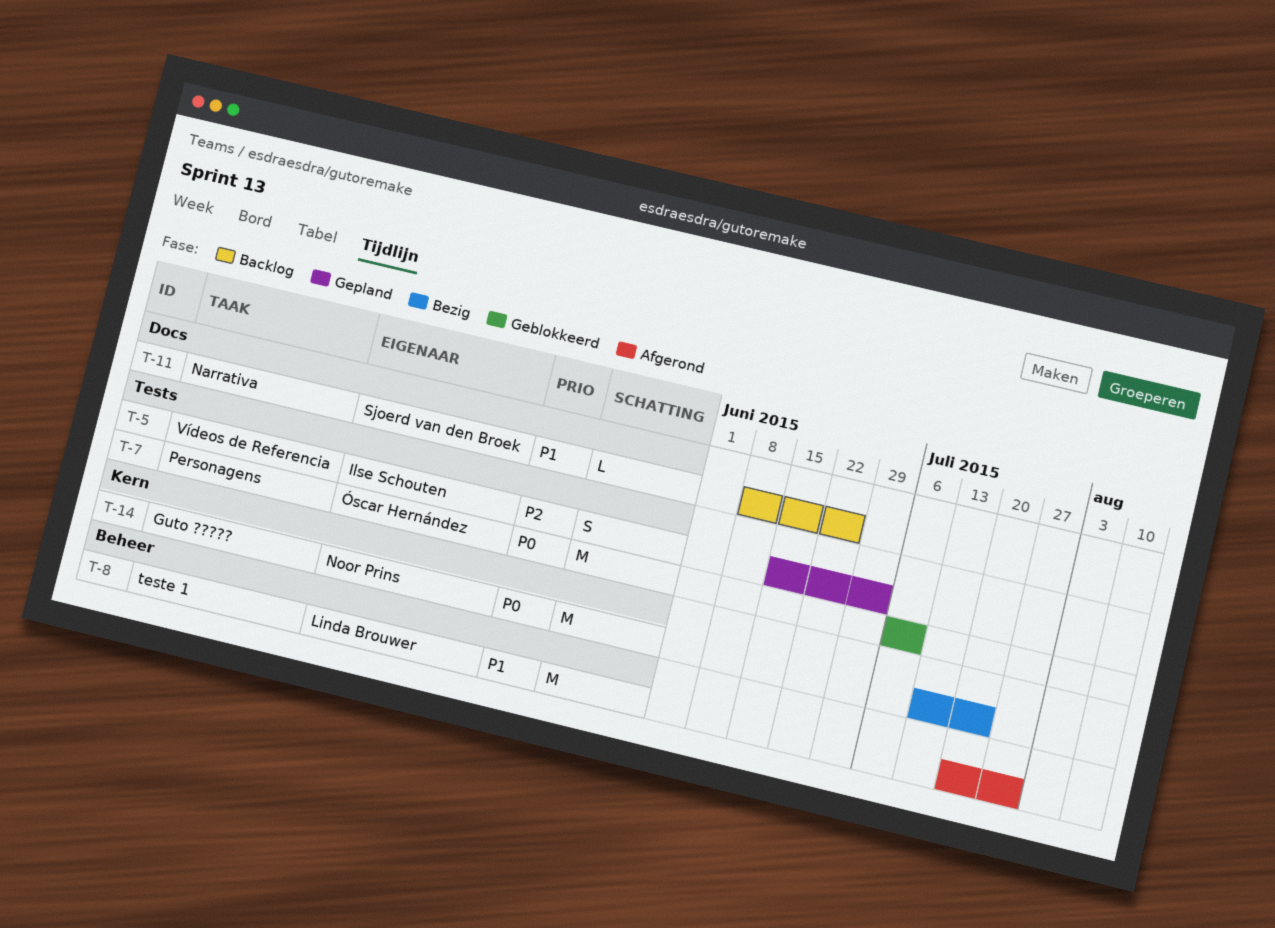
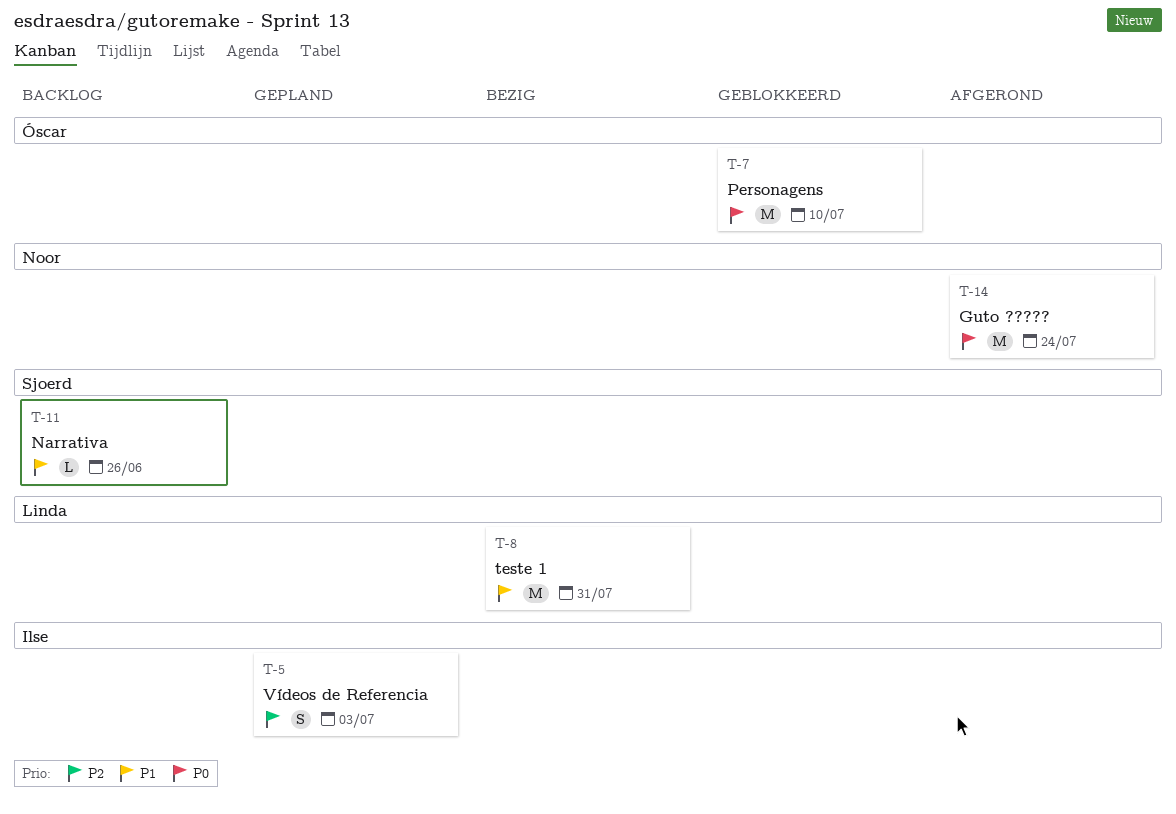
T-8, status: Afgerond -> Bezig
T-14, status: Bezig -> Afgerond

